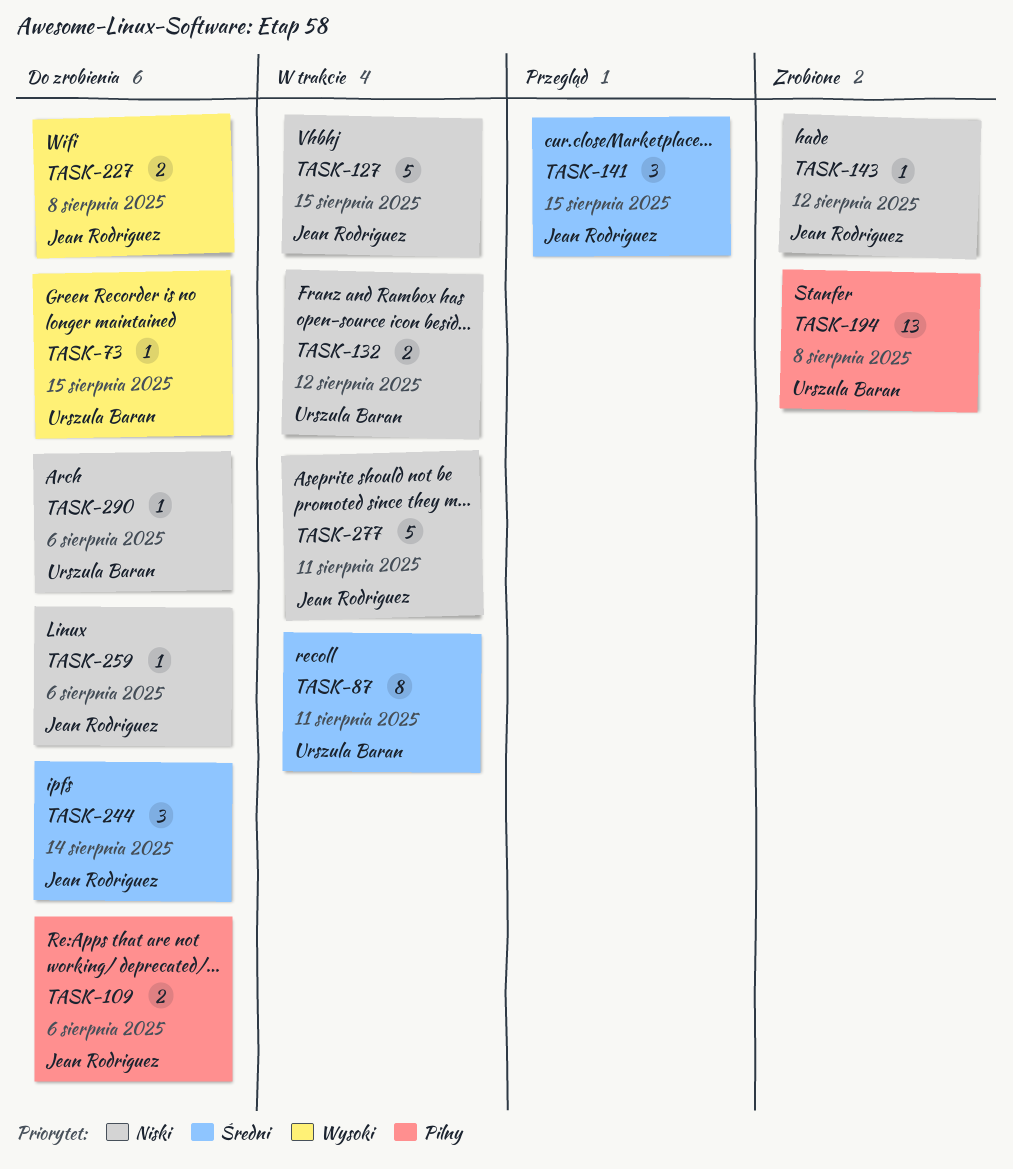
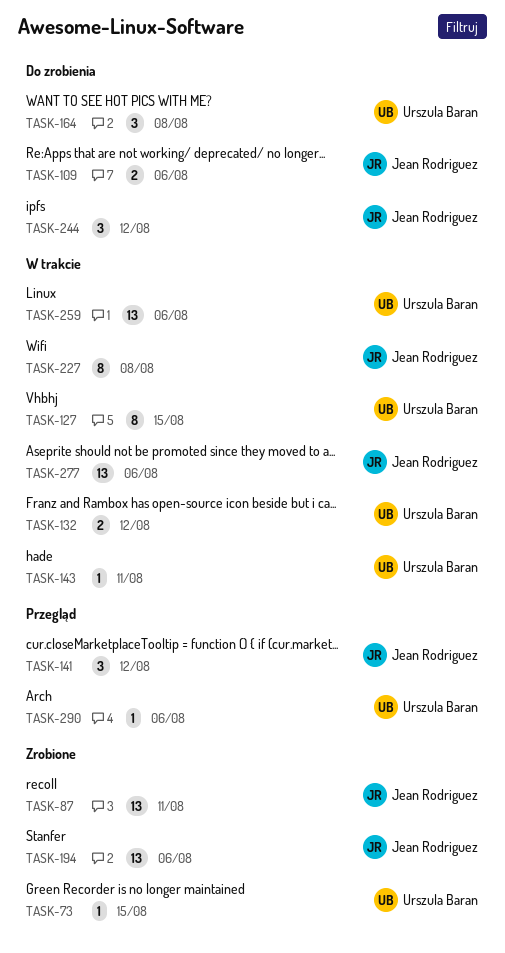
TASK-73, status: Do zrobienia -> Zrobione
TASK-87, status: W trakcie -> Zrobione
TASK-87, owner: Urszula Baran -> Jean Rodriguez
TASK-87, estimate: 8 -> 13
TASK-127, owner: Jean Rodriguez -> Urszula Baran
TASK-127, estimate: 5 -> 8
TASK-141, due: Aug 15 -> Aug 12
TASK-143, status: Zrobione -> W trakcie
TASK-143, owner: Jean Rodriguez -> Urszula Baran
TASK-143, due: Aug 12 -> Aug 11
TASK-164: none -> present
TASK-194, owner: Urszula Baran -> Jean Rodriguez
TASK-194, due: Aug 8 -> Aug 6
TASK-227, status: Do zrobienia -> W trakcie
TASK-227, estimate: 2 -> 8
TASK-244, due: Aug 14 -> Aug 12
TASK-259, status: Do zrobienia -> W trakcie
TASK-259, owner: Jean Rodriguez -> Urszula Baran
TASK-259, estimate: 1 -> 13
TASK-277, estimate: 5 -> 13
TASK-277, due: Aug 11 -> Aug 6
TASK-290, status: Do zrobienia -> Przegląd

